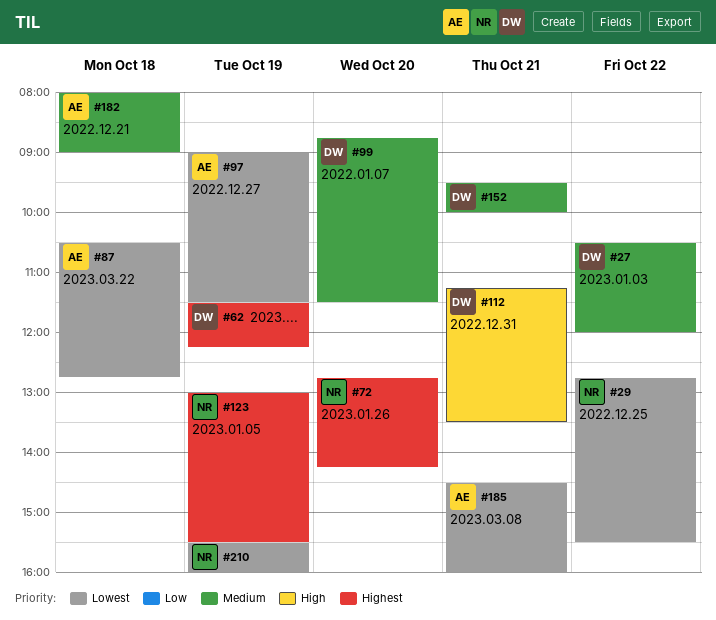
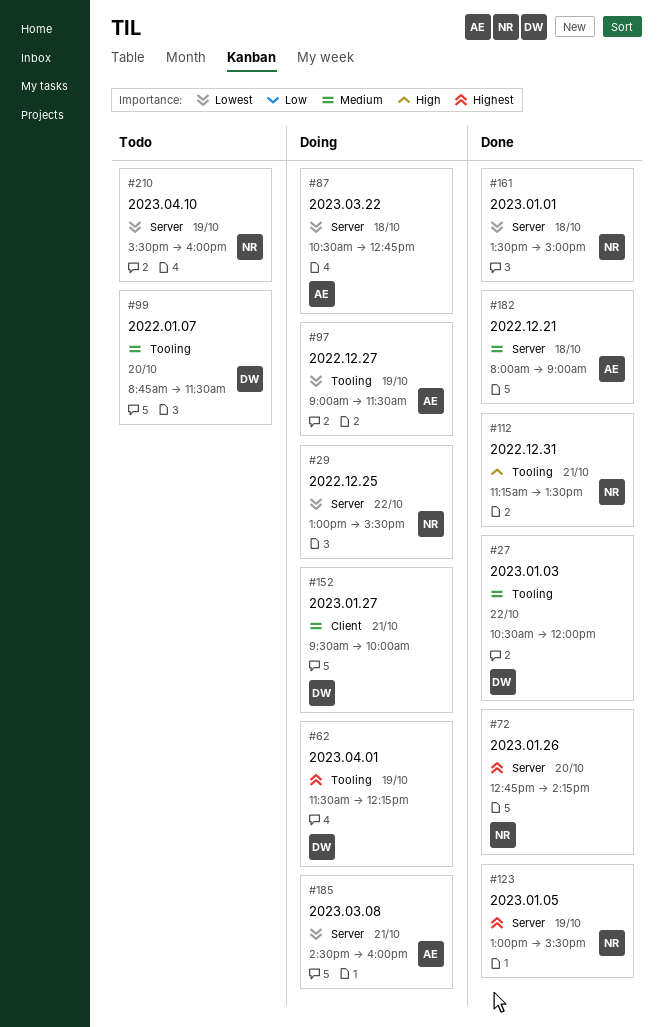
#29, begins: 12:45 -> 13:00
#112, owner: DW -> NR
#161: none -> present

